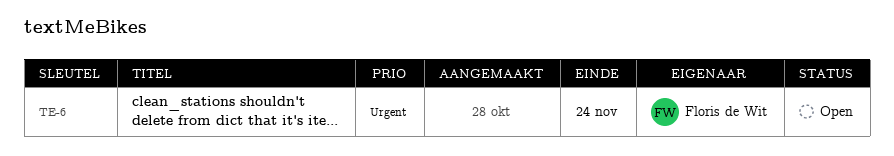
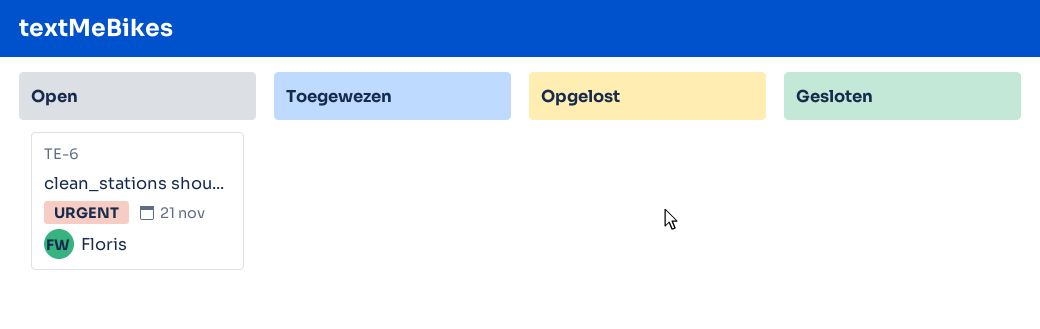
TE-6, due: Nov 24 -> Nov 21

